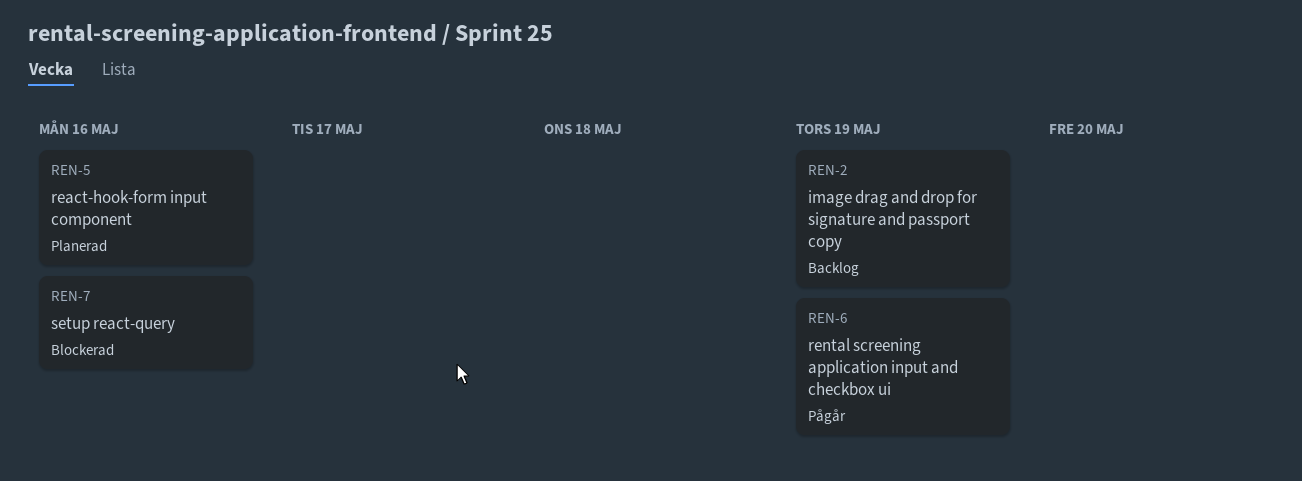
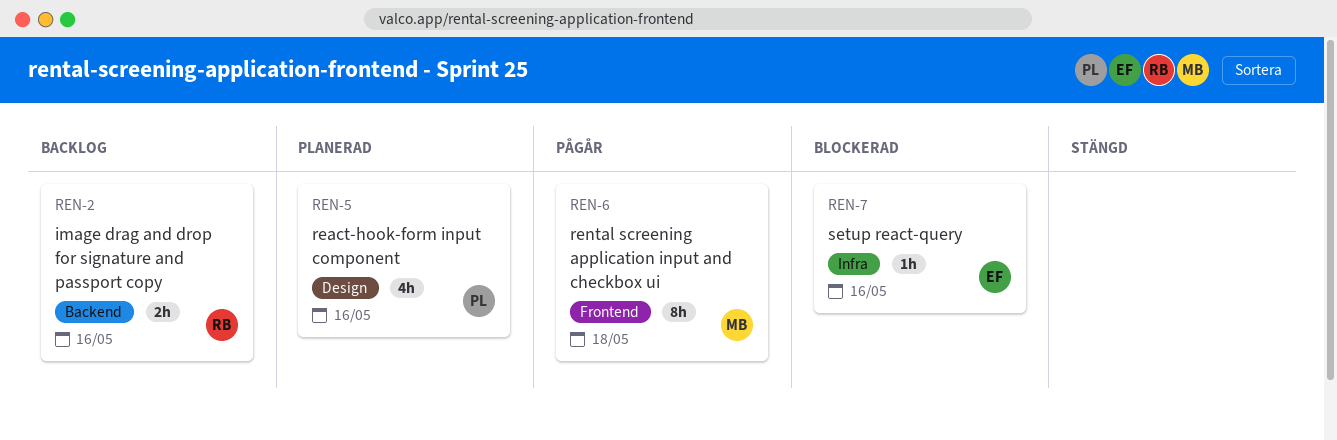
REN-2, due: May 19 -> May 16
REN-6, due: May 19 -> May 18

